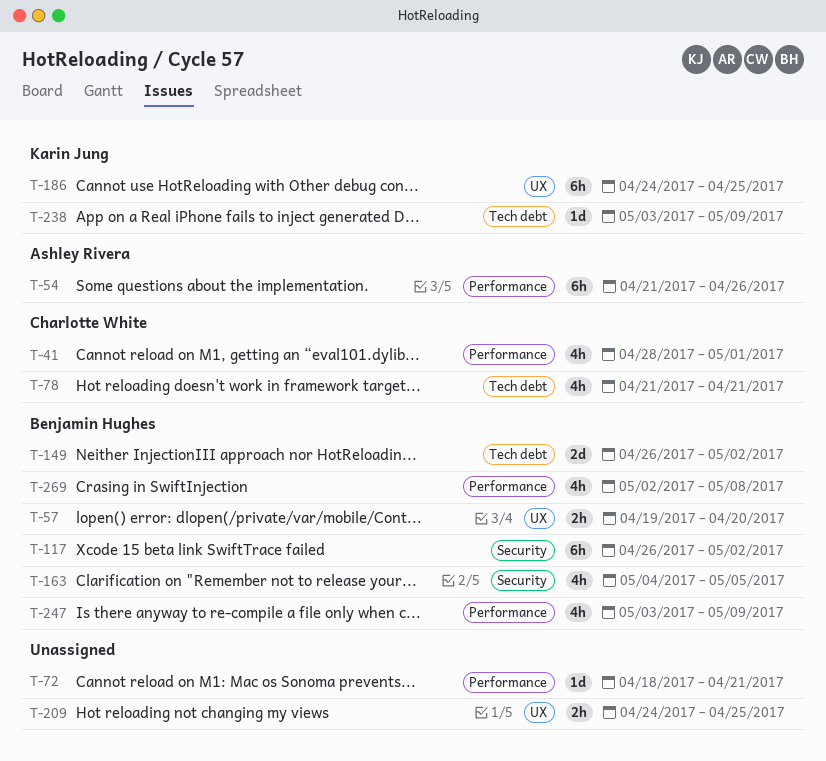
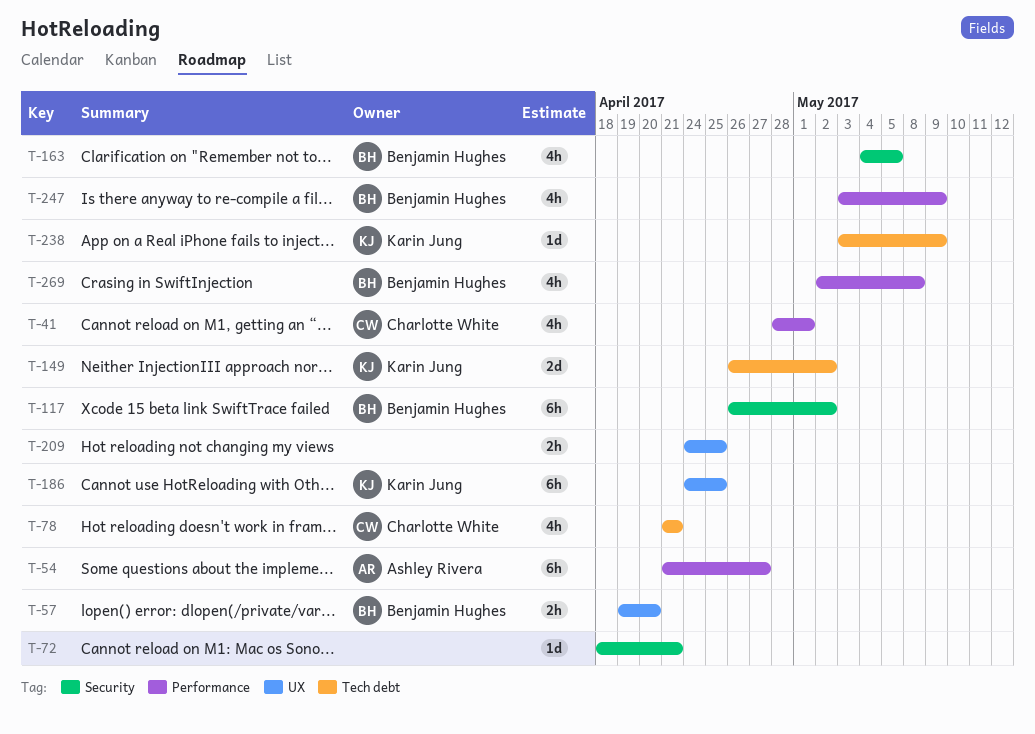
T-54, due: Apr 26 -> Apr 27
T-72, label: Performance -> Security
T-149, owner: Benjamin Hughes -> Karin Jung

